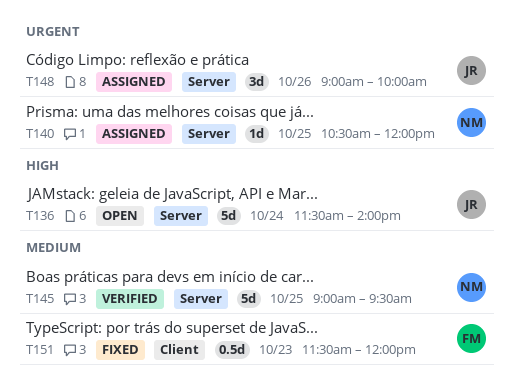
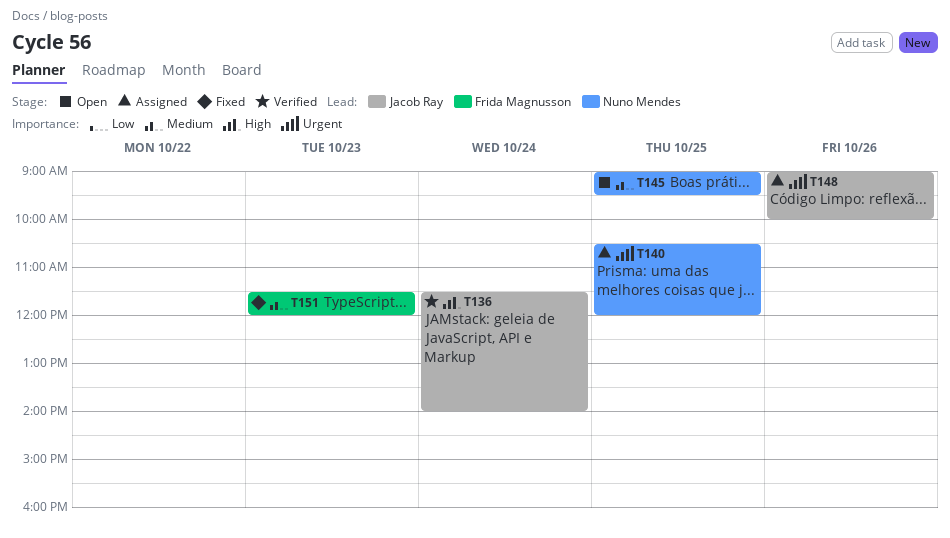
T136, status: Open -> Verified
T145, status: Verified -> Open

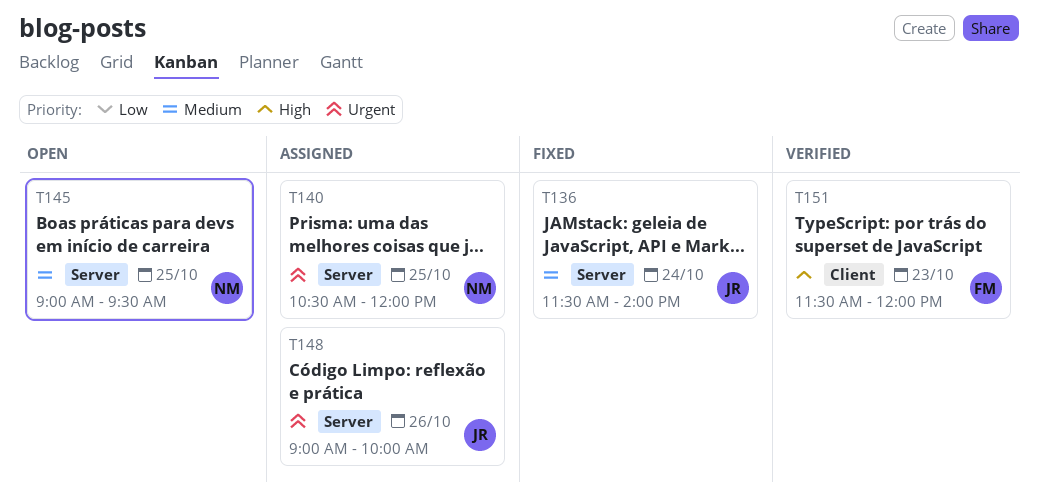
T136, status: Verified -> Fixed
T136, priority: High -> Medium
T151, status: Fixed -> Verified
T151, priority: Medium -> High

